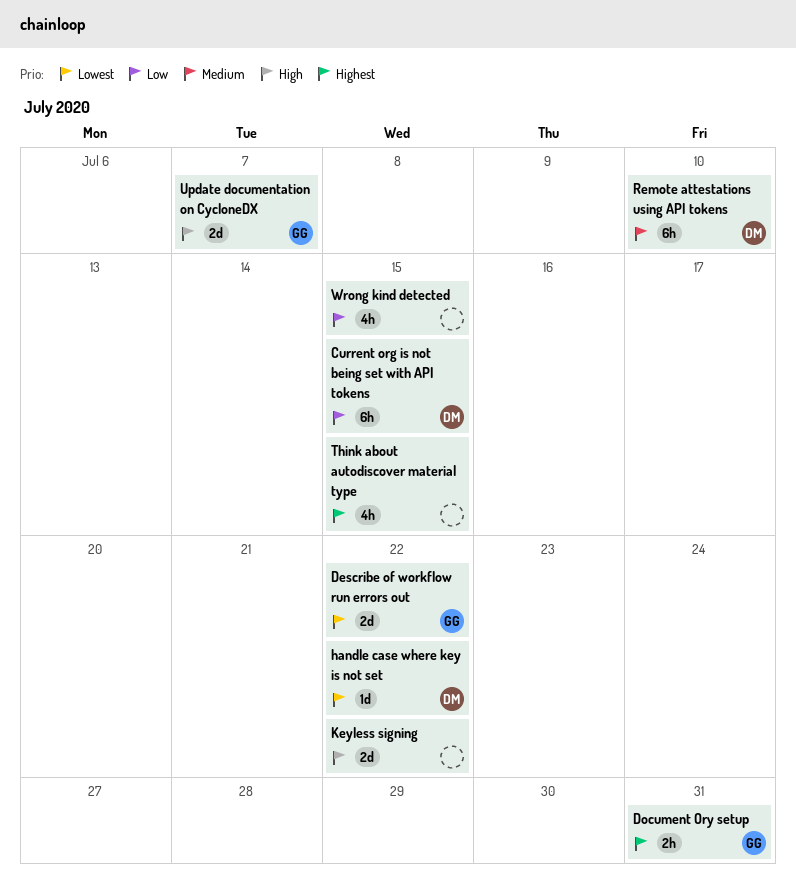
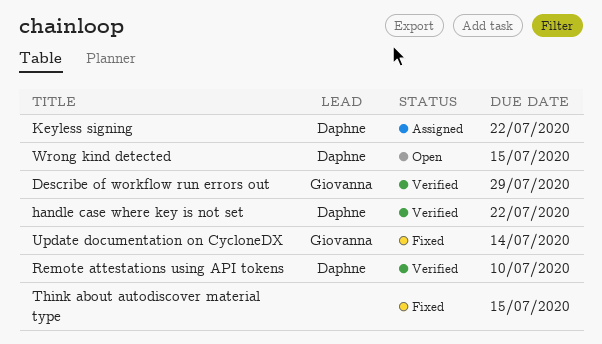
Current org is not being set with API tokens: present -> none
Describe of workflow run errors out, due: Jul 22 -> Jul 29
Document Ory setup: present -> none
Keyless signing, owner: none -> Daphne
Update documentation on CycloneDX, due: Jul 7 -> Jul 14
Wrong kind detected, owner: none -> Daphne

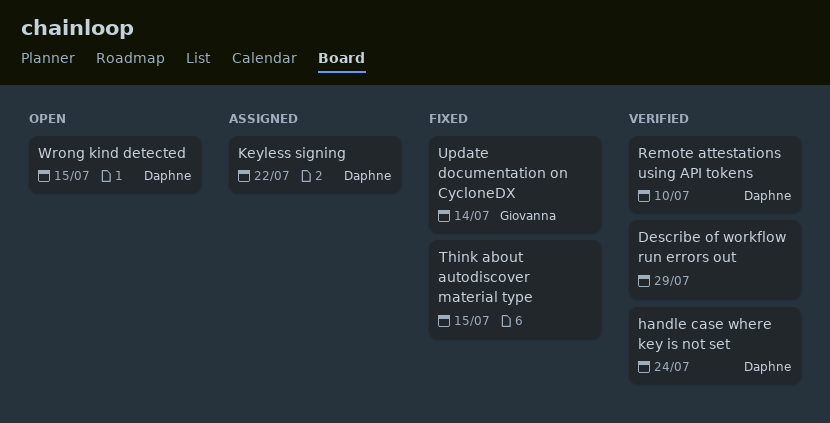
Describe of workflow run errors out, owner: Giovanna -> none
handle case where key is not set, due: Jul 22 -> Jul 24

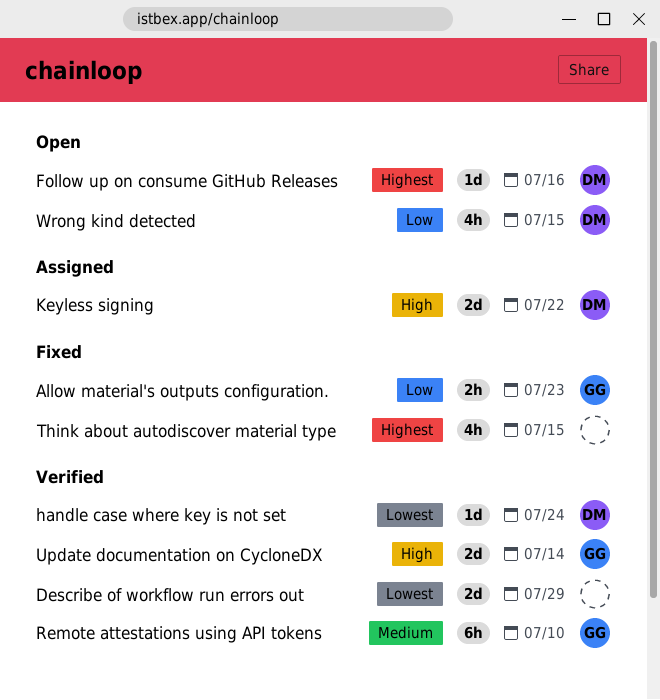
Allow material's outputs configuration.: none -> present
Follow up on consume GitHub Releases: none -> present
Remote attestations using API tokens, owner: Daphne -> Giovanna
Update documentation on CycloneDX, status: Fixed -> Verified

